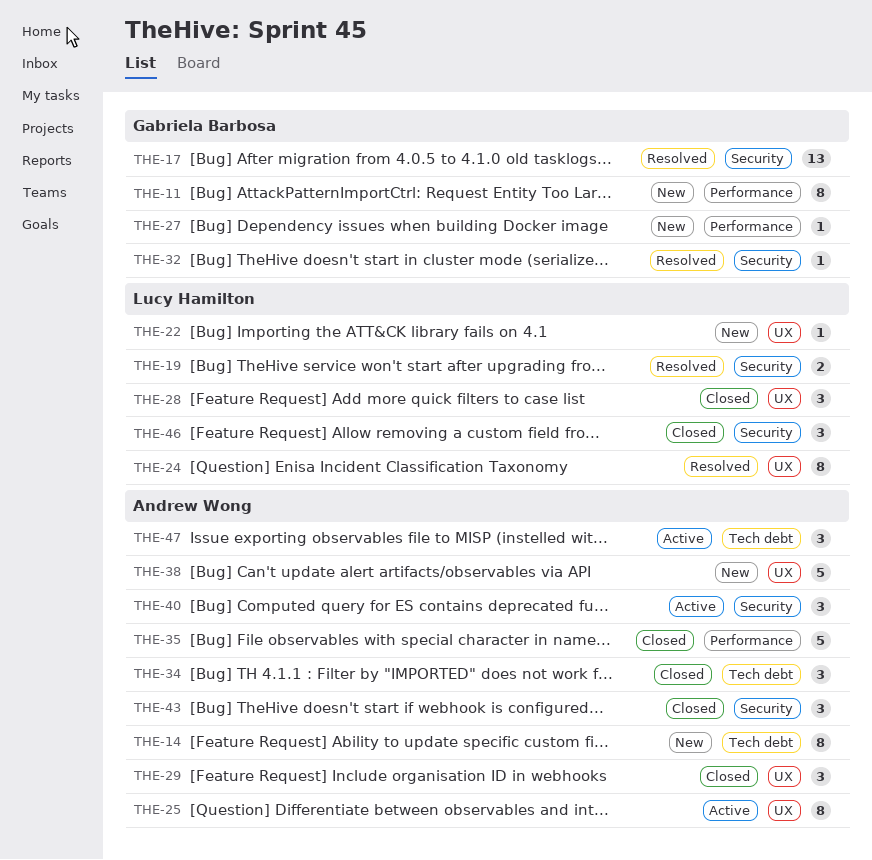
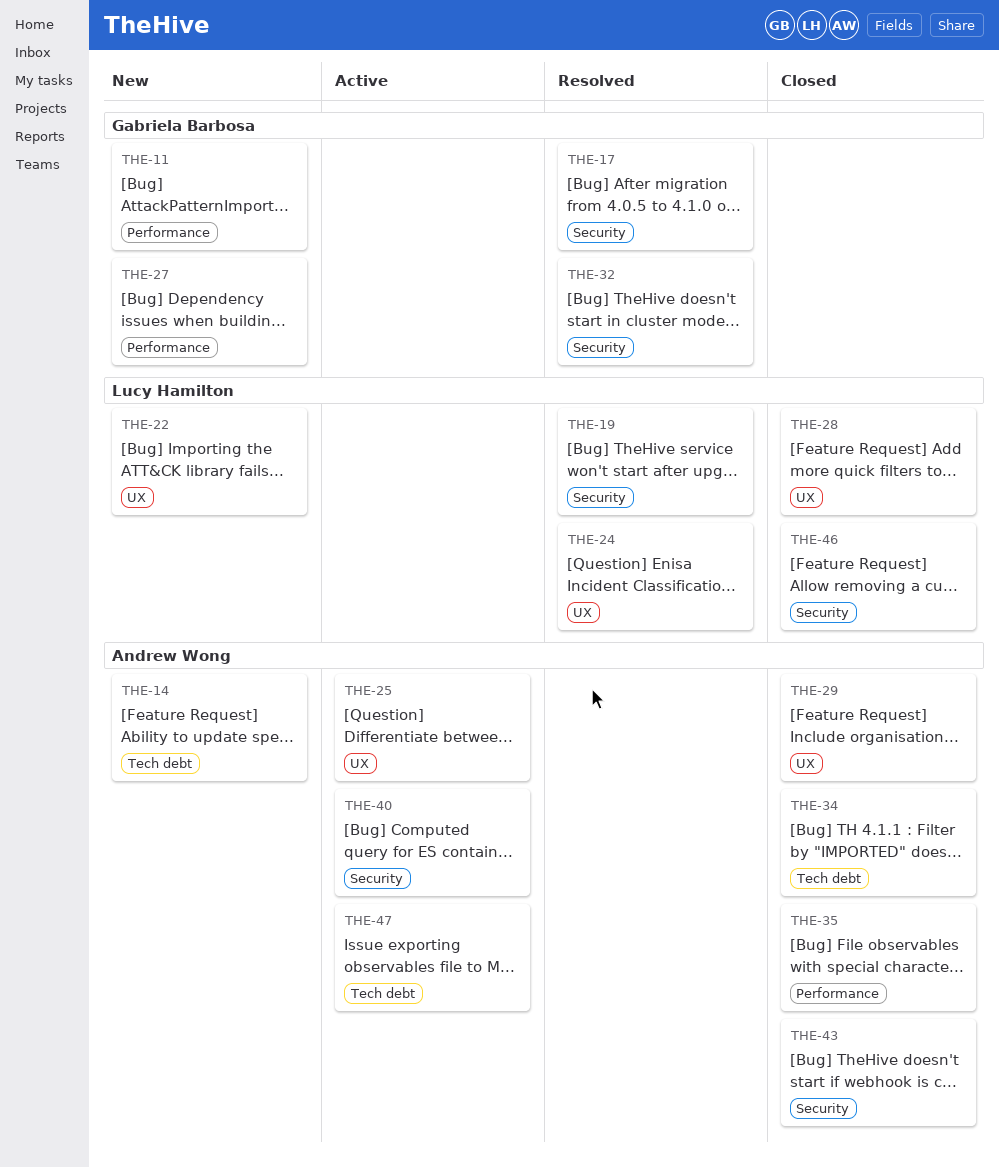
THE-38: present -> none

